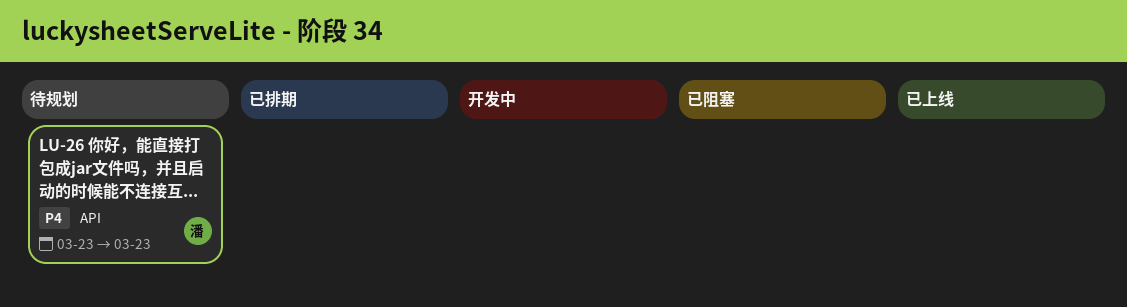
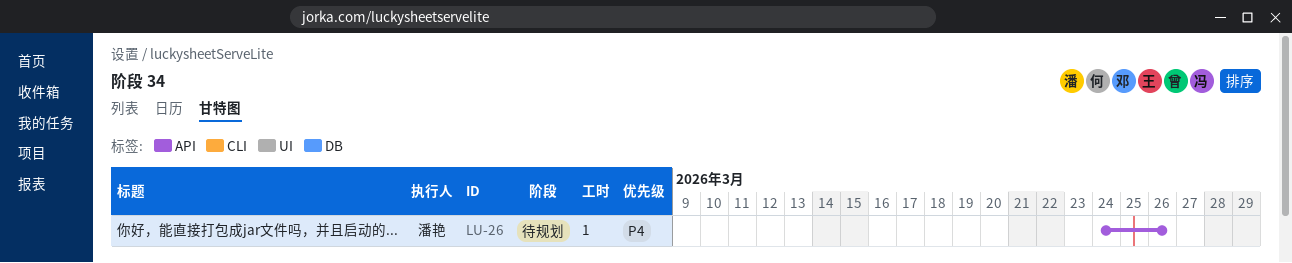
LU-26, start: Mar 23 -> Mar 24
LU-26, due: Mar 23 -> Mar 26

